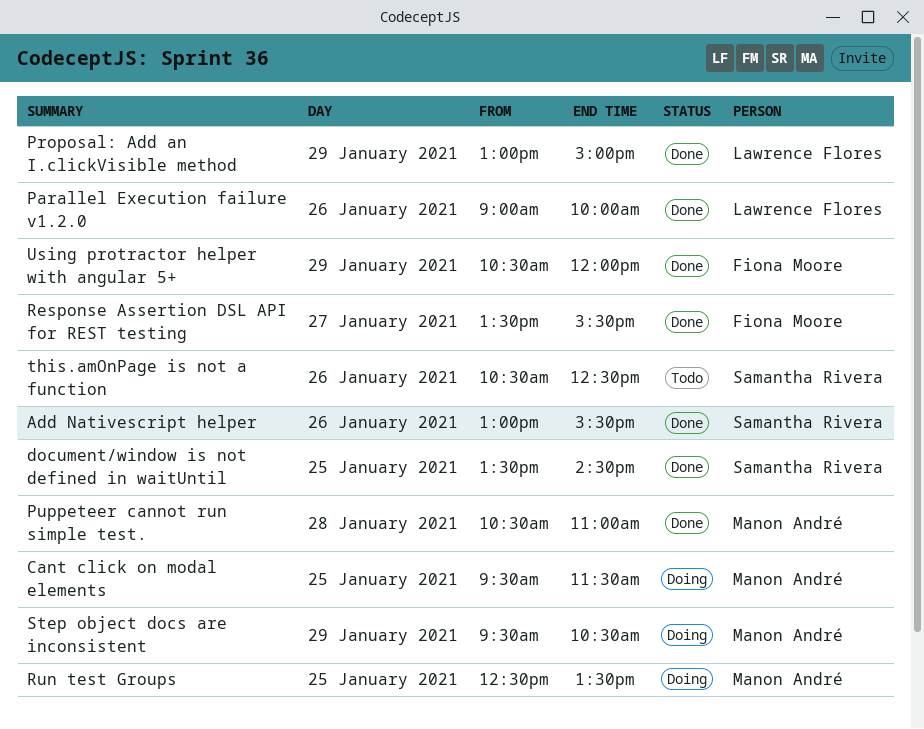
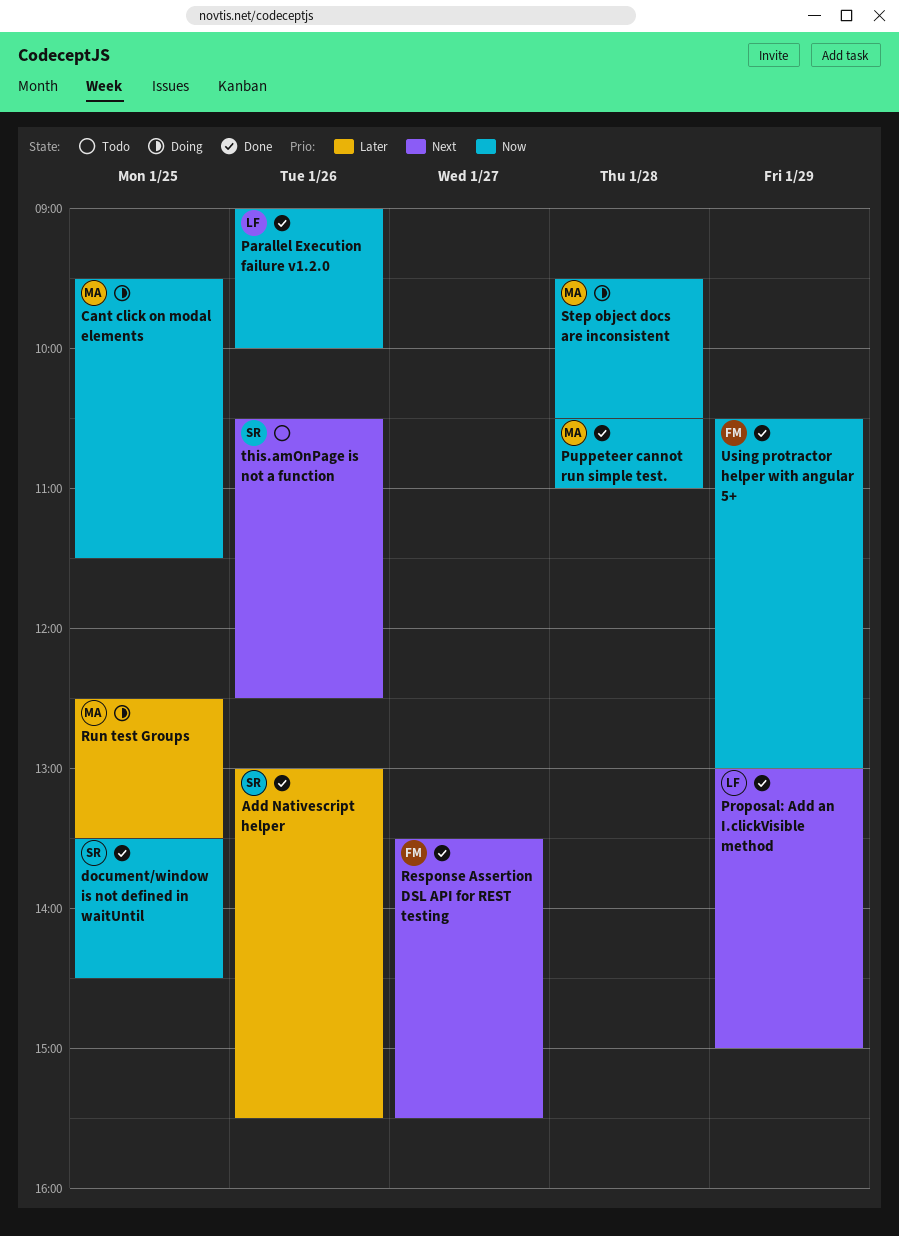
Step object docs are inconsistent, day: Jan 29 -> Jan 28
Using protractor helper with angular 5+, ends: 12:00 -> 13:00

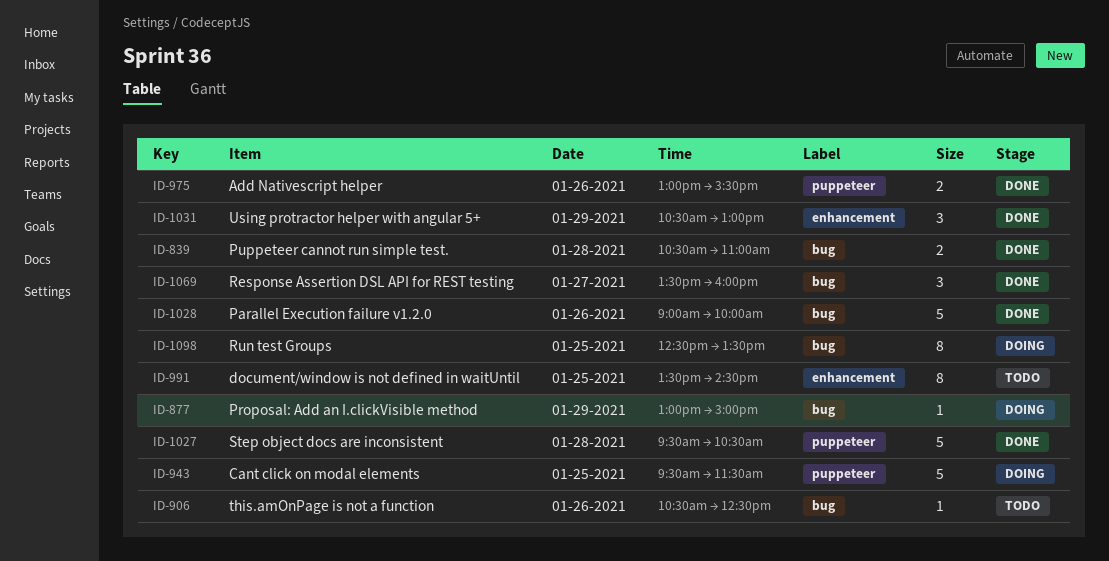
document/window is not defined in waitUntil, status: Done -> Todo
Proposal: Add an I.clickVisible method, status: Done -> Doing
Response Assertion DSL API for REST testing, ends: 15:30 -> 16:00
Step object docs are inconsistent, status: Doing -> Done

